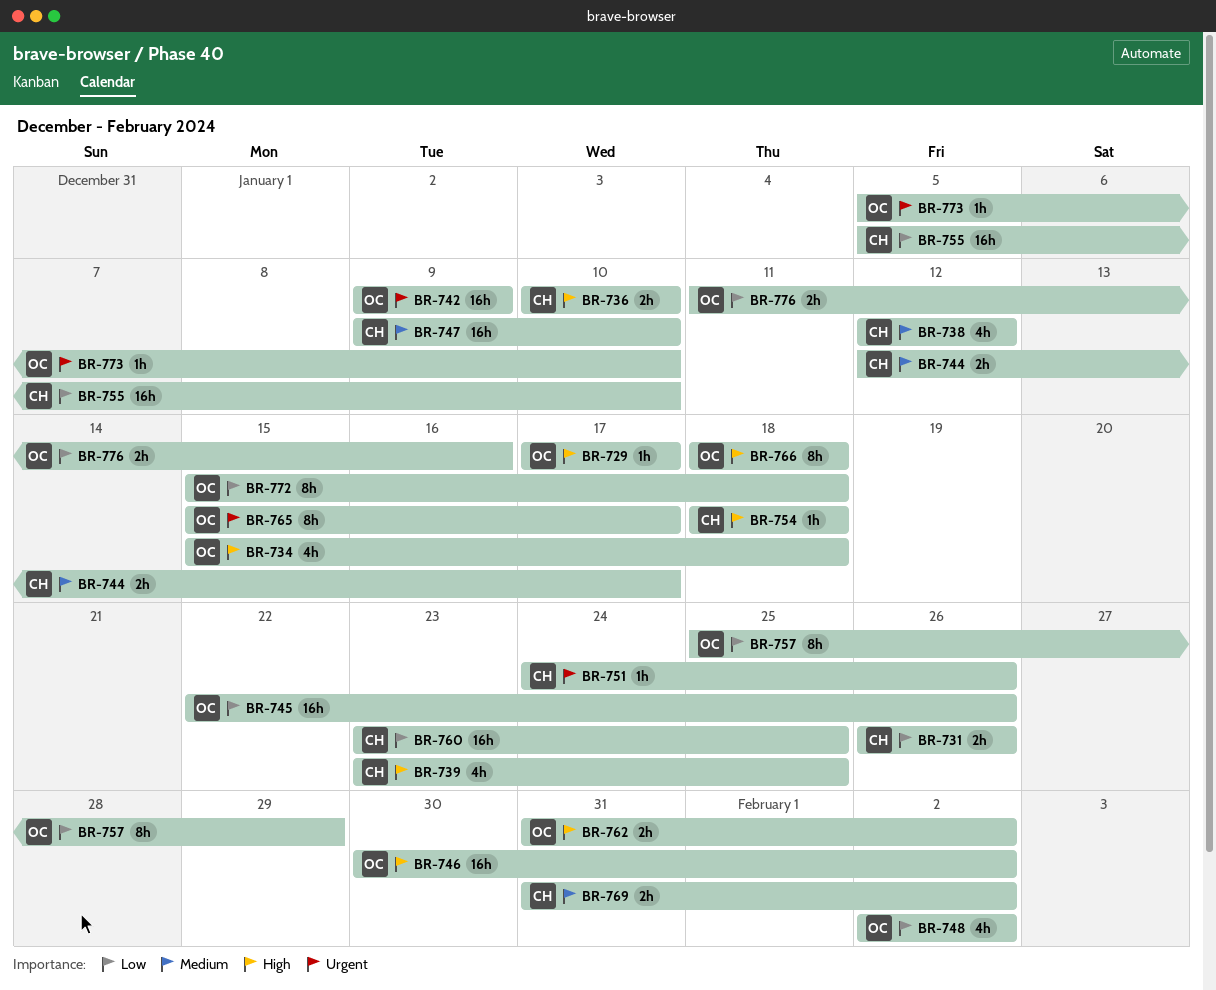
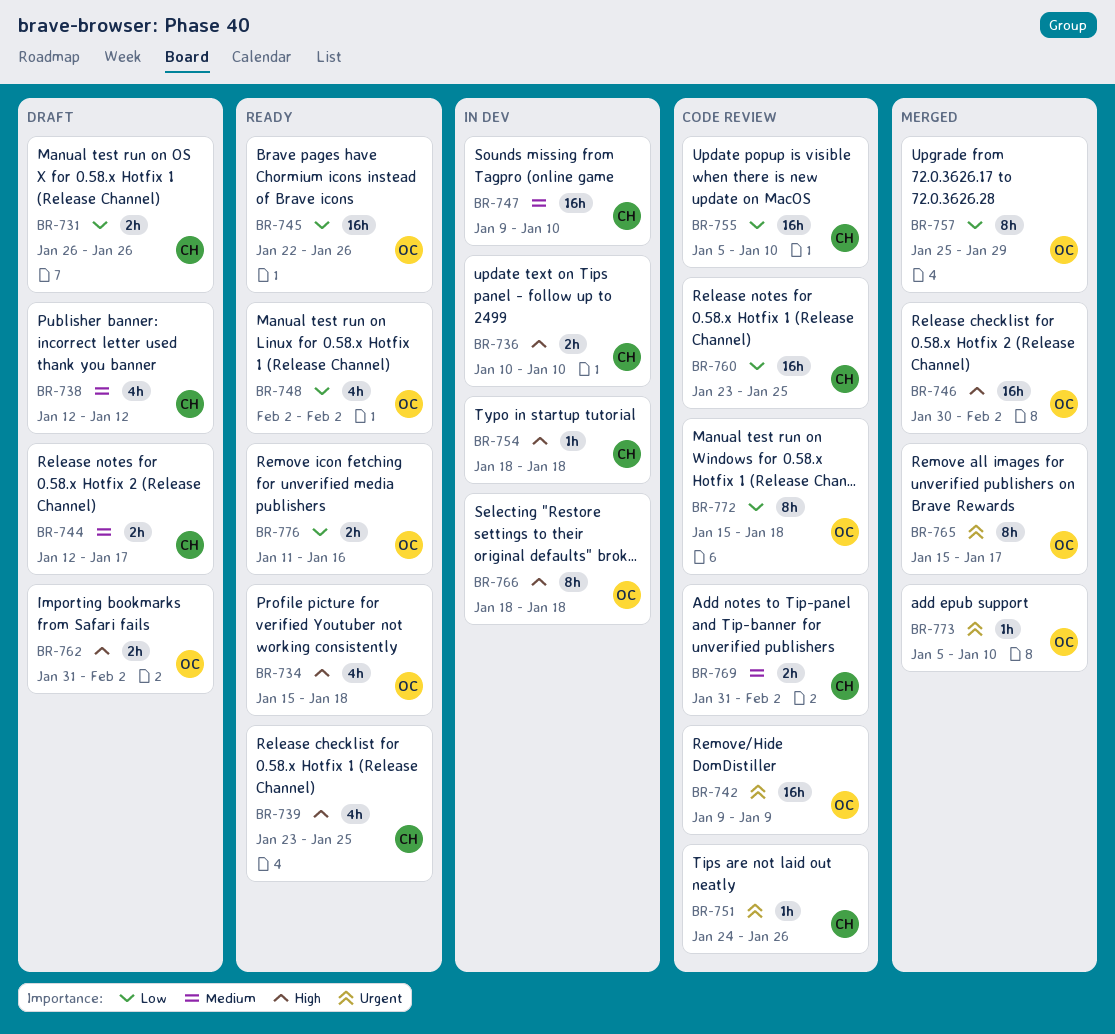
BR-729: present -> none

